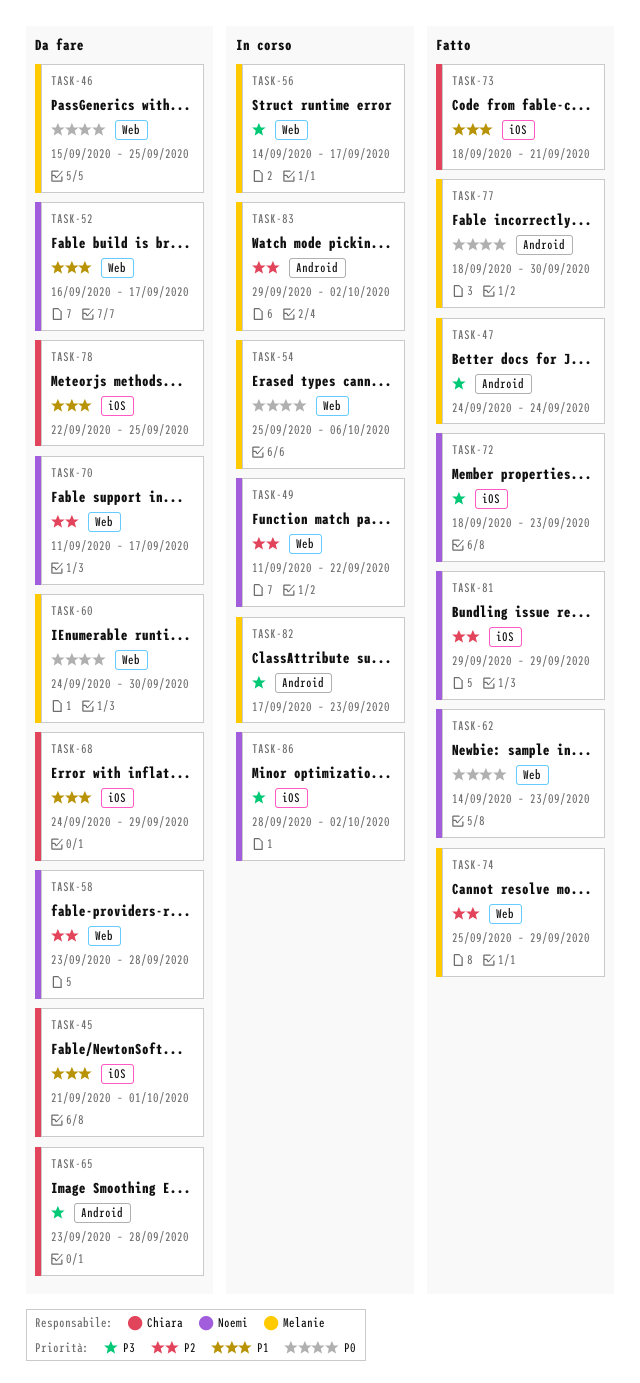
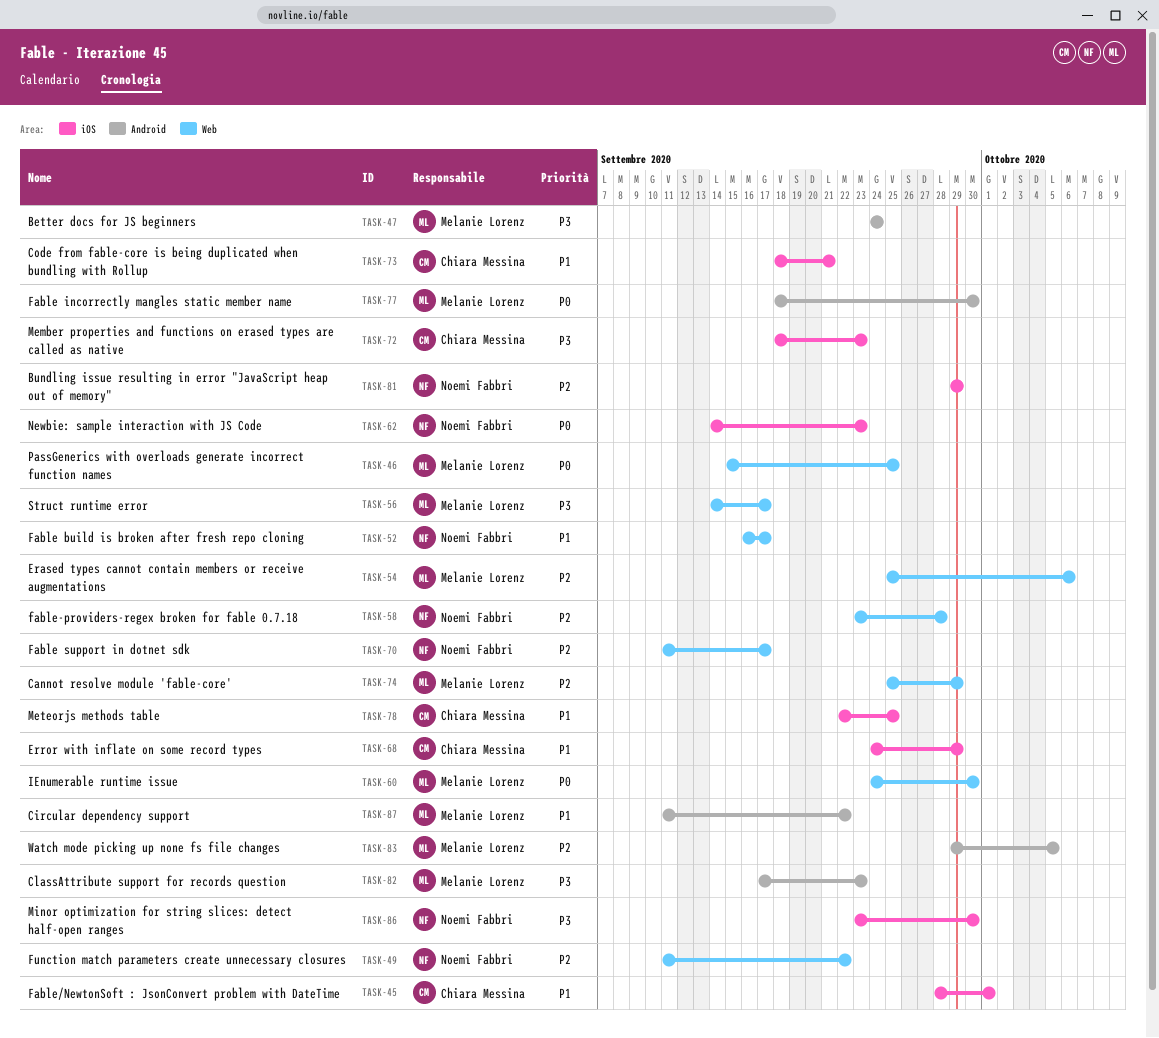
TASK-45, start: Sep 21 -> Sep 28
TASK-54, priority: P0 -> P2
TASK-62, label: Web -> iOS
TASK-65: present -> none
TASK-72, owner: Noemi Fabbri -> Chiara Messina
TASK-83, due: Oct 2 -> Oct 5
TASK-86, start: Sep 28 -> Sep 23
TASK-86, due: Oct 2 -> Sep 30
TASK-87: none -> present

